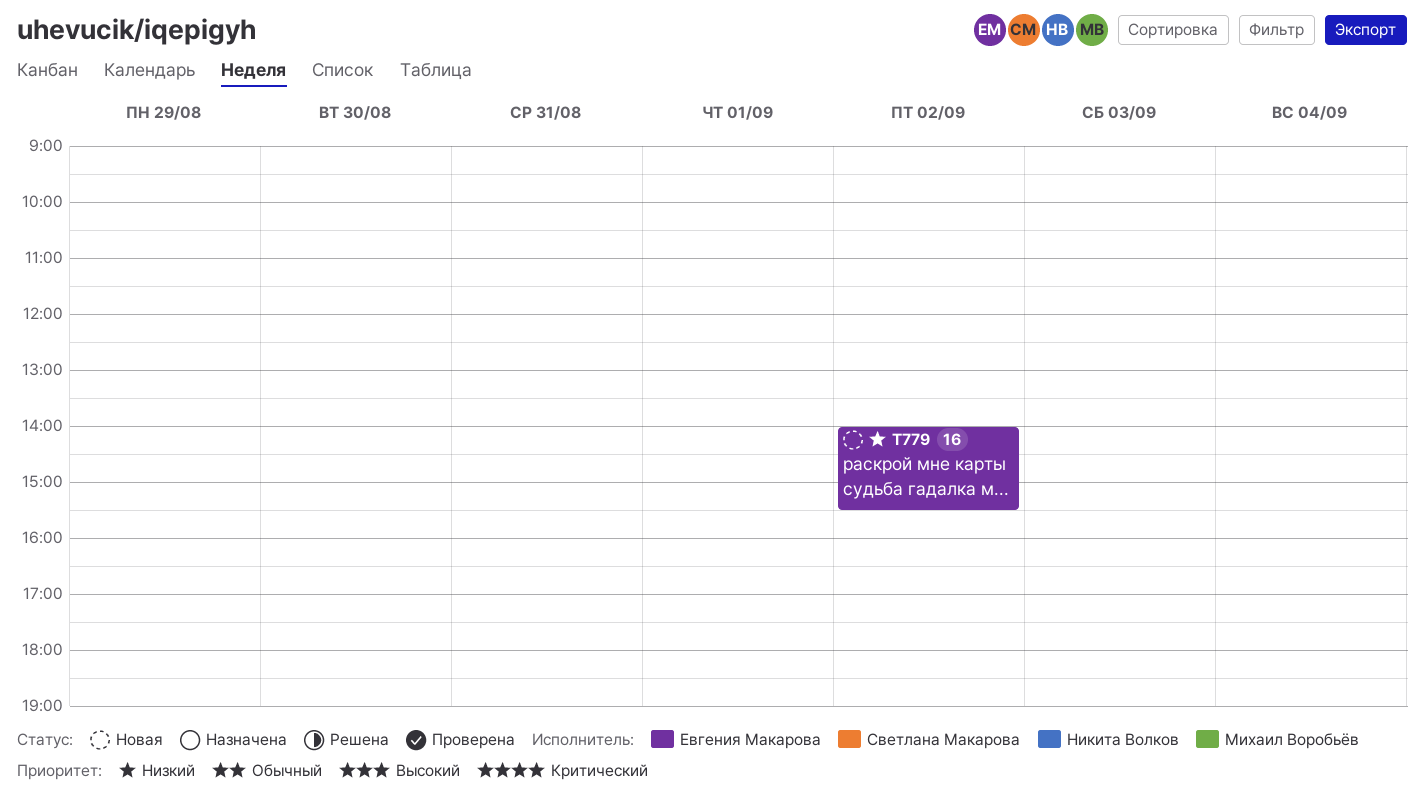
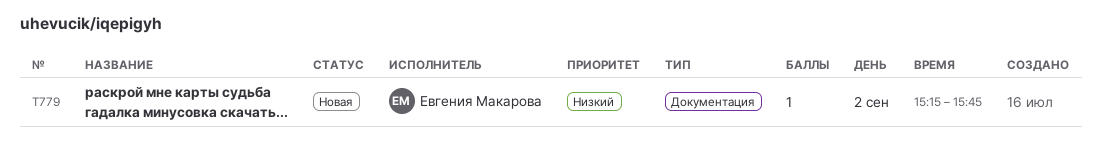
T779, estimate: 16 -> 1
T779, begins: 14:00 -> 15:15
T779, ends: 15:30 -> 15:45

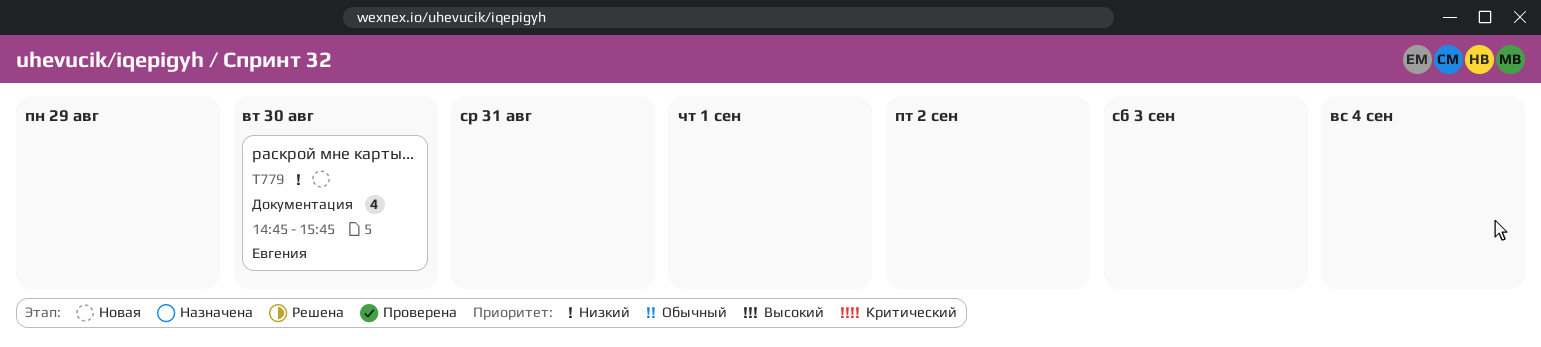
T779, estimate: 1 -> 4
T779, day: Sep 2 -> Aug 30
T779, begins: 15:15 -> 14:45

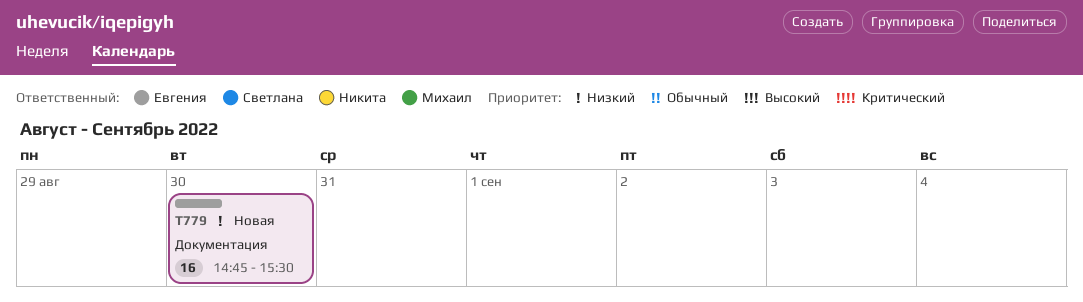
T779, estimate: 4 -> 16
T779, ends: 15:45 -> 15:30

